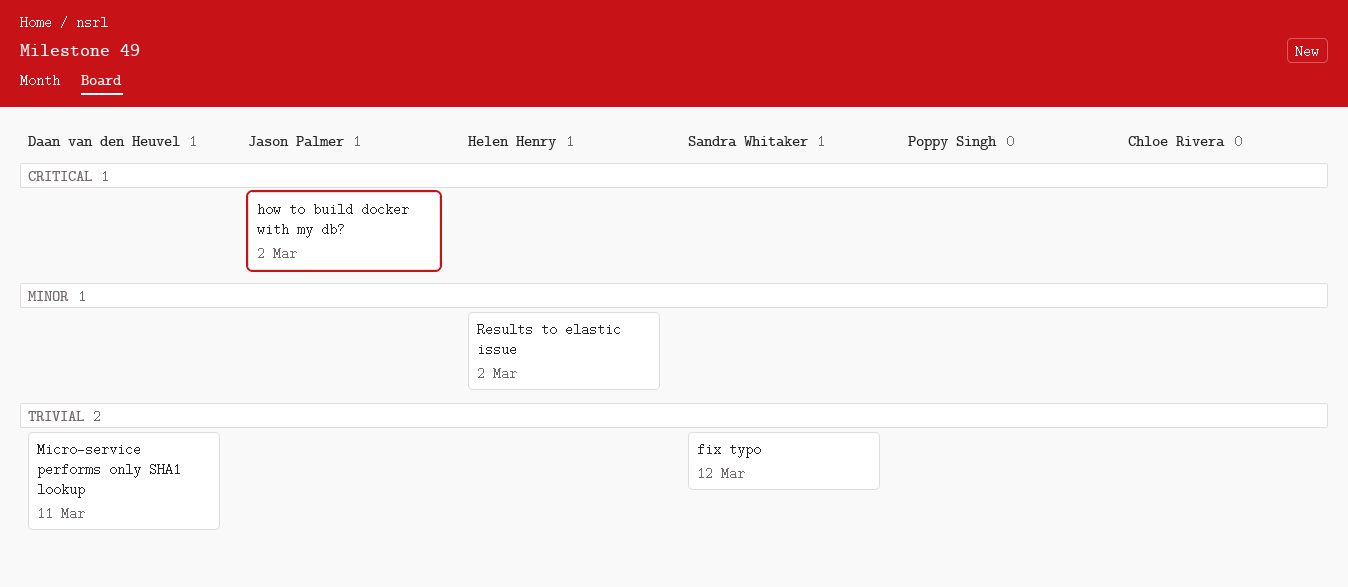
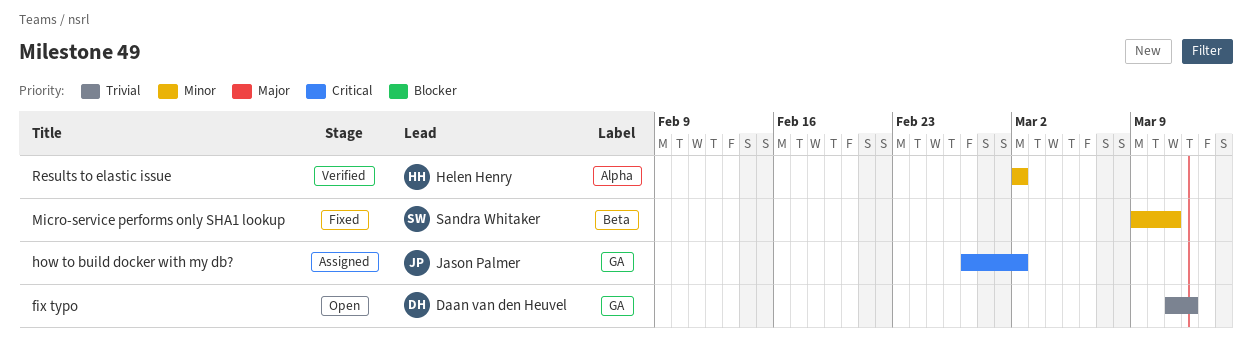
fix typo, owner: Sandra Whitaker -> Daan van den Heuvel
Micro-service performs only SHA1 lookup, owner: Daan van den Heuvel -> Sandra Whitaker
Micro-service performs only SHA1 lookup, priority: Trivial -> Minor

